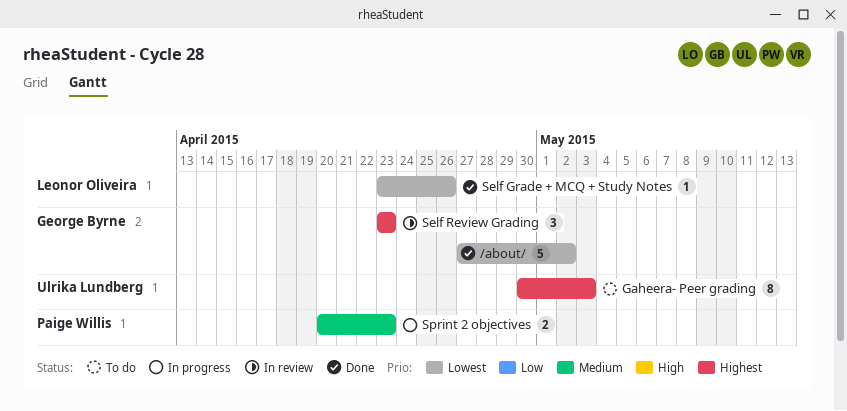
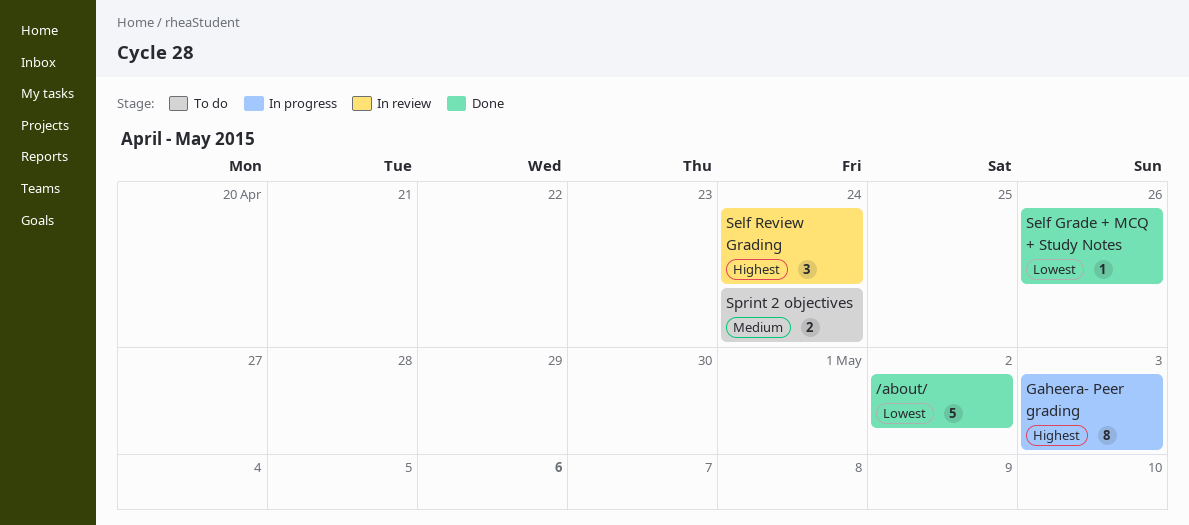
Gaheera- Peer grading, status: To do -> In progress
Self Review Grading, due: Apr 23 -> Apr 24
Sprint 2 objectives, status: In progress -> To do
Sprint 2 objectives, due: Apr 23 -> Apr 24

